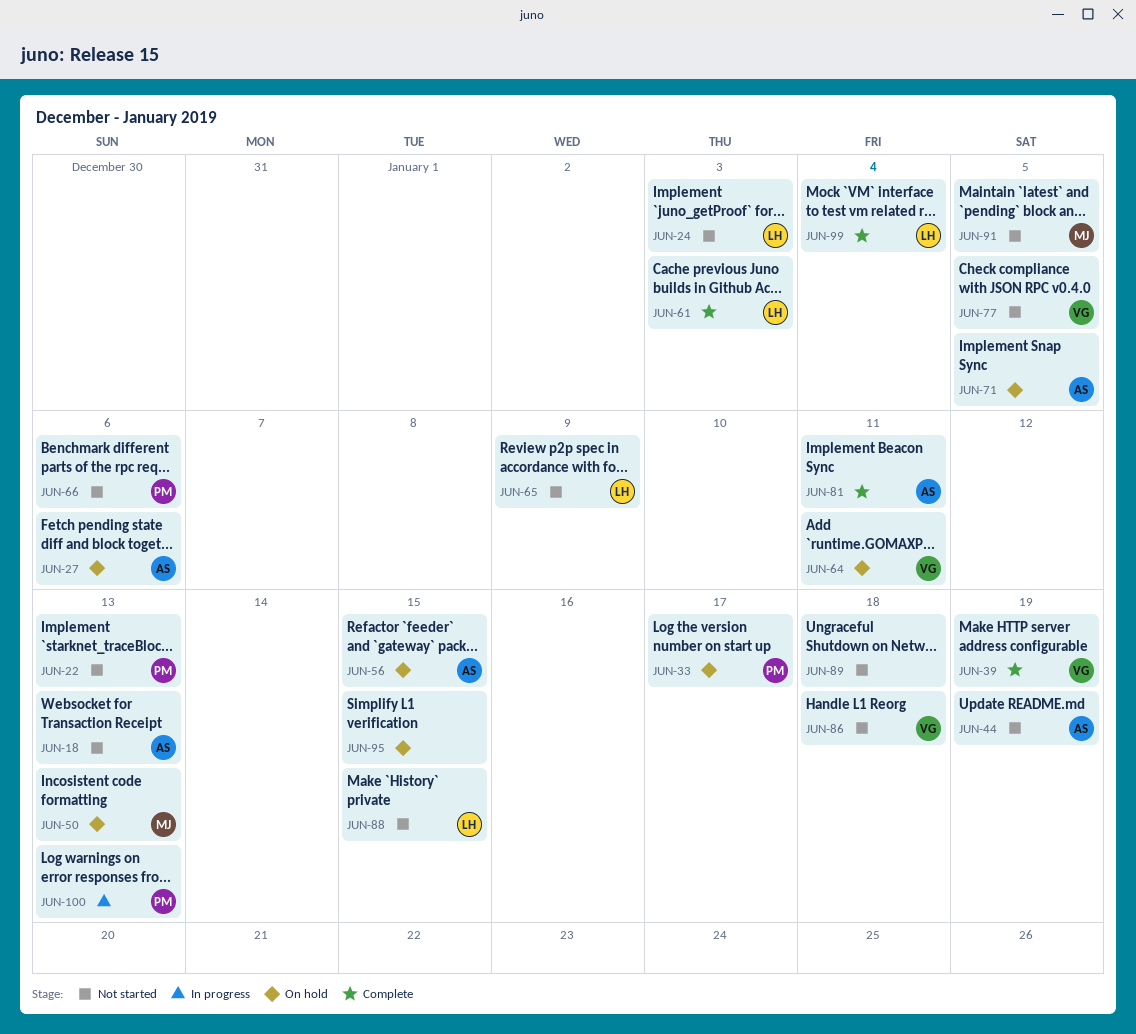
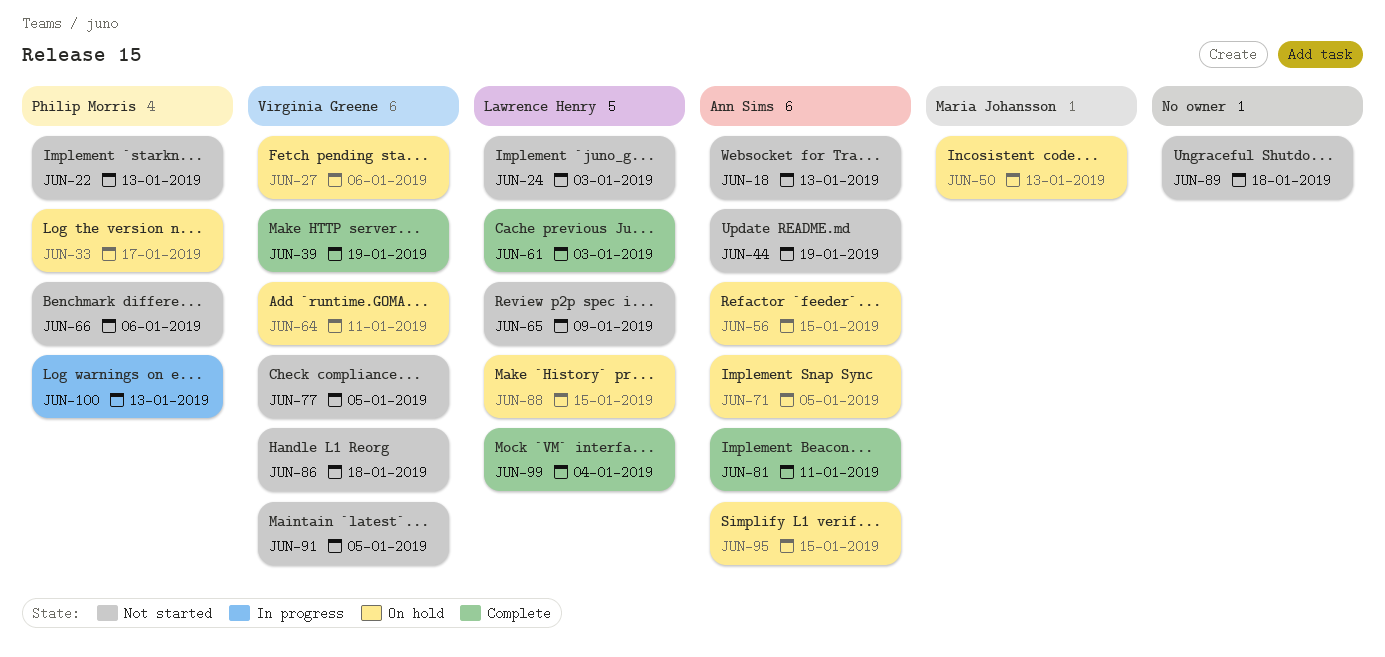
JUN-27, owner: Ann Sims -> Virginia Greene
JUN-88, status: Not started -> On hold
JUN-91, owner: Maria Johansson -> Virginia Greene
JUN-95, owner: none -> Ann Sims

